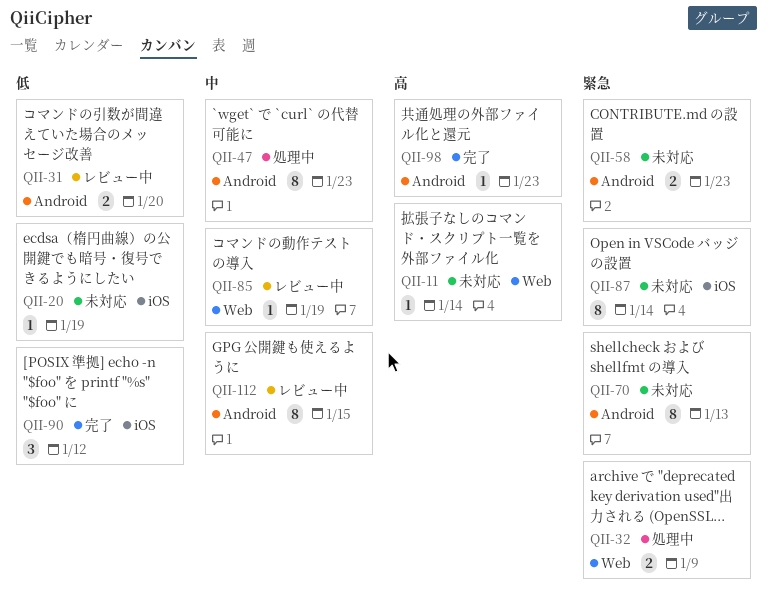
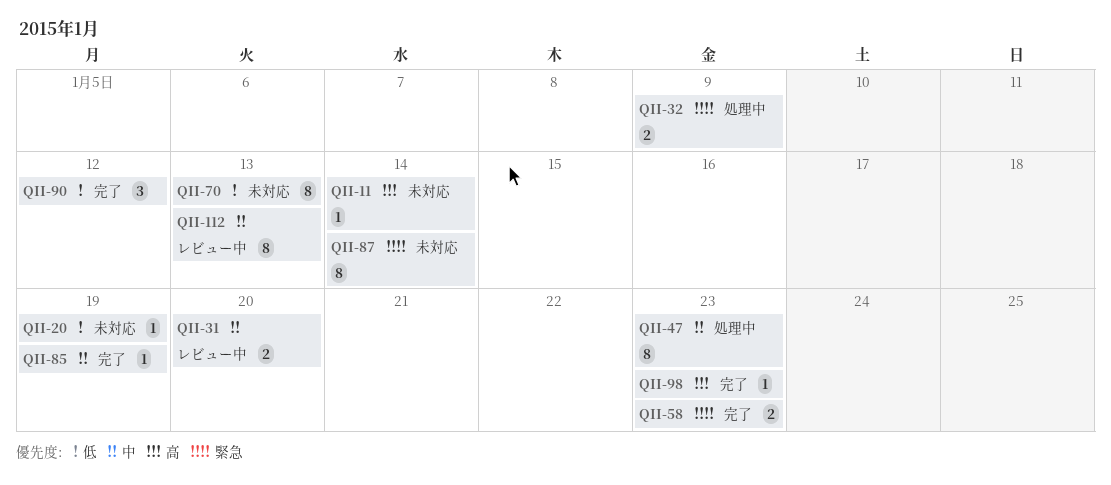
QII-31, priority: 低 -> 中
QII-58, status: 未対応 -> 完了
QII-70, priority: 緊急 -> 低
QII-85, status: レビュー中 -> 完了
QII-112, due: Jan 15 -> Jan 13

